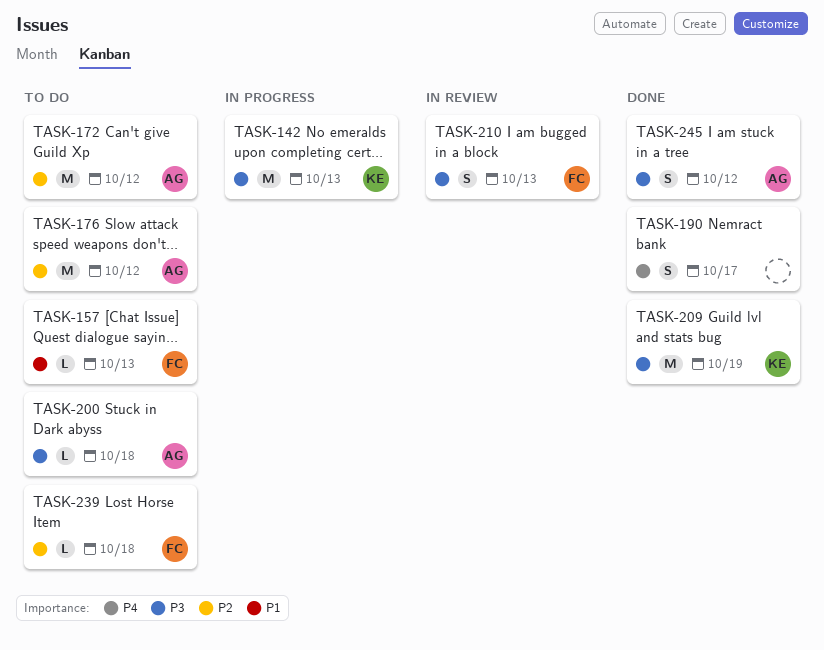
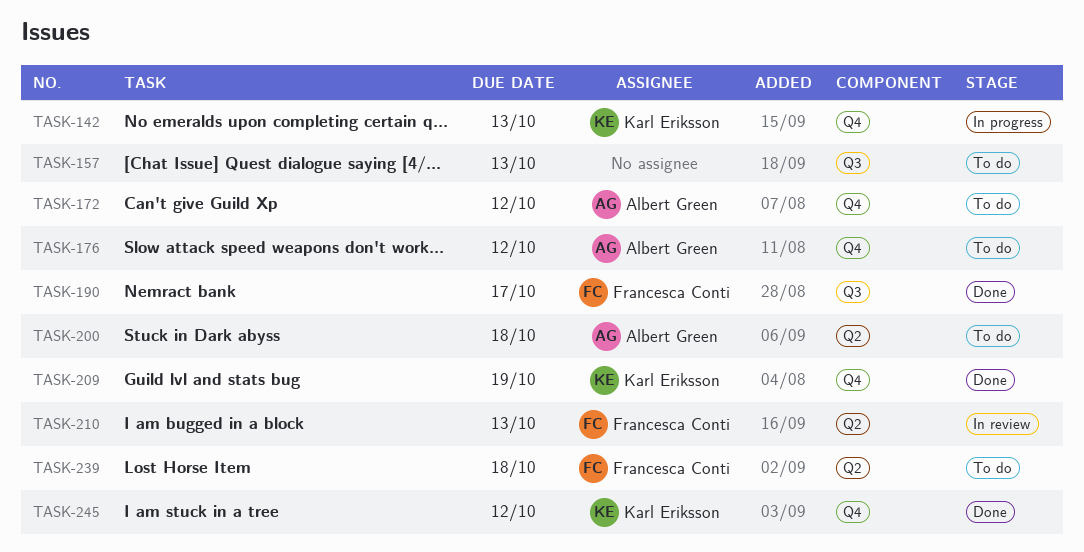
TASK-157, owner: Francesca Conti -> none
TASK-190, owner: none -> Francesca Conti
TASK-245, owner: Albert Green -> Karl Eriksson

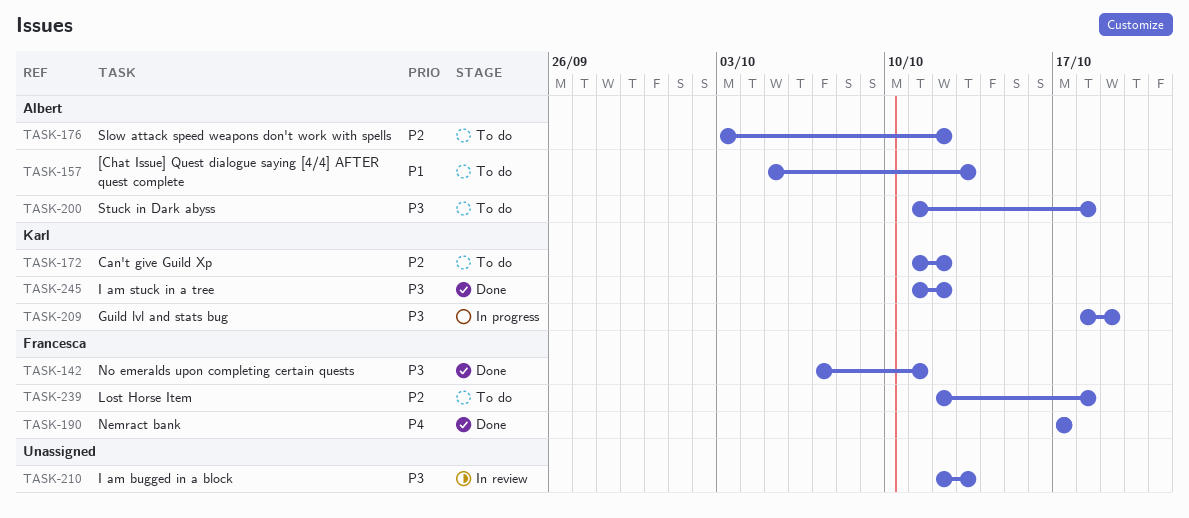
TASK-142, status: In progress -> Done
TASK-142, owner: Karl Eriksson -> Francesca Conti
TASK-142, due: Oct 13 -> Oct 11
TASK-157, owner: none -> Albert Green
TASK-172, owner: Albert Green -> Karl Eriksson
TASK-209, status: Done -> In progress
TASK-210, owner: Francesca Conti -> none

